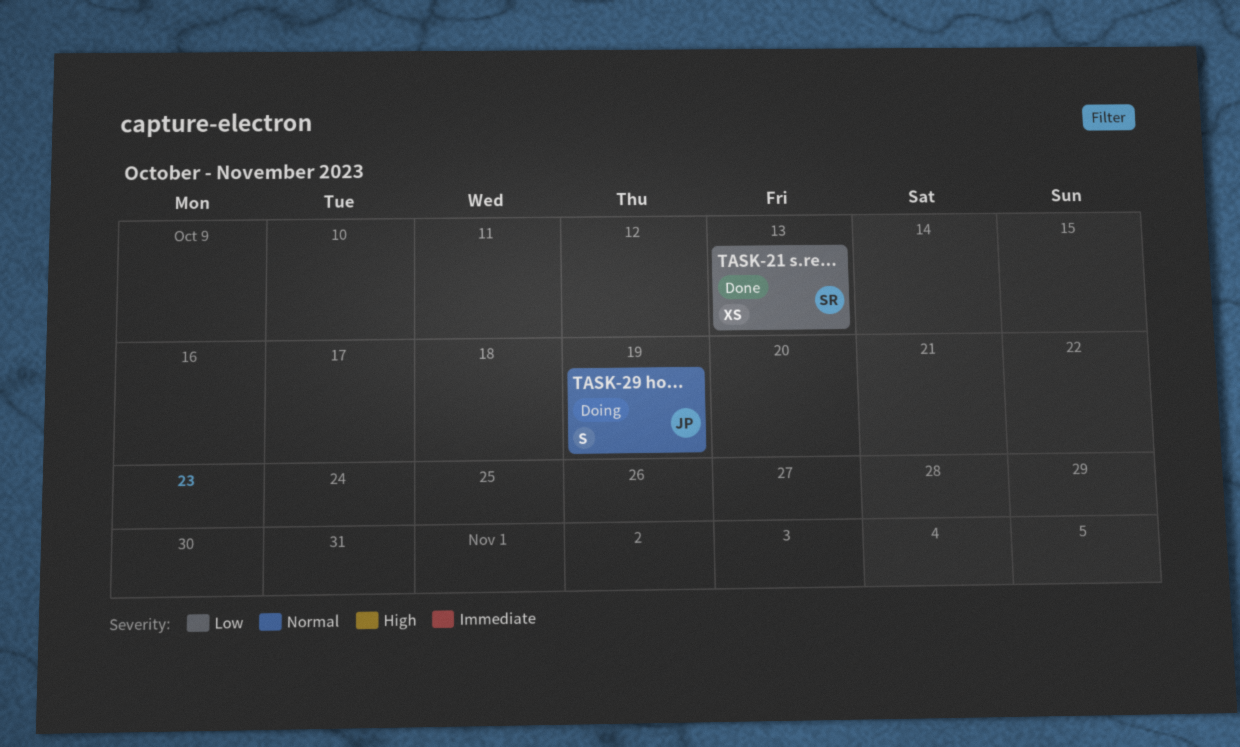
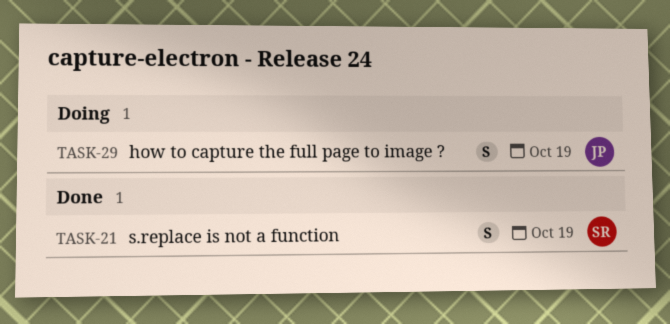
TASK-21, estimate: XS -> S
TASK-21, due: Oct 13 -> Oct 19

